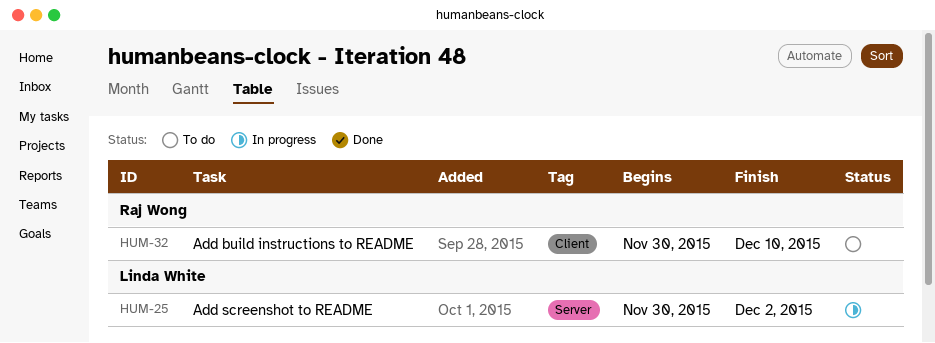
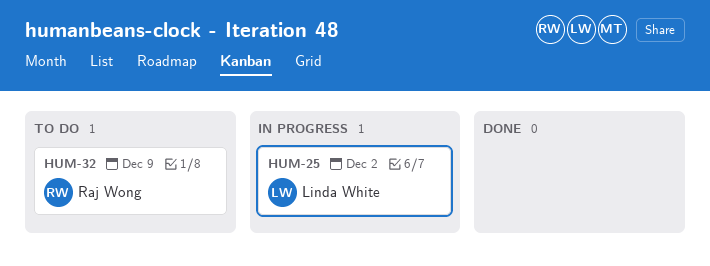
HUM-32, due: Dec 10 -> Dec 9

